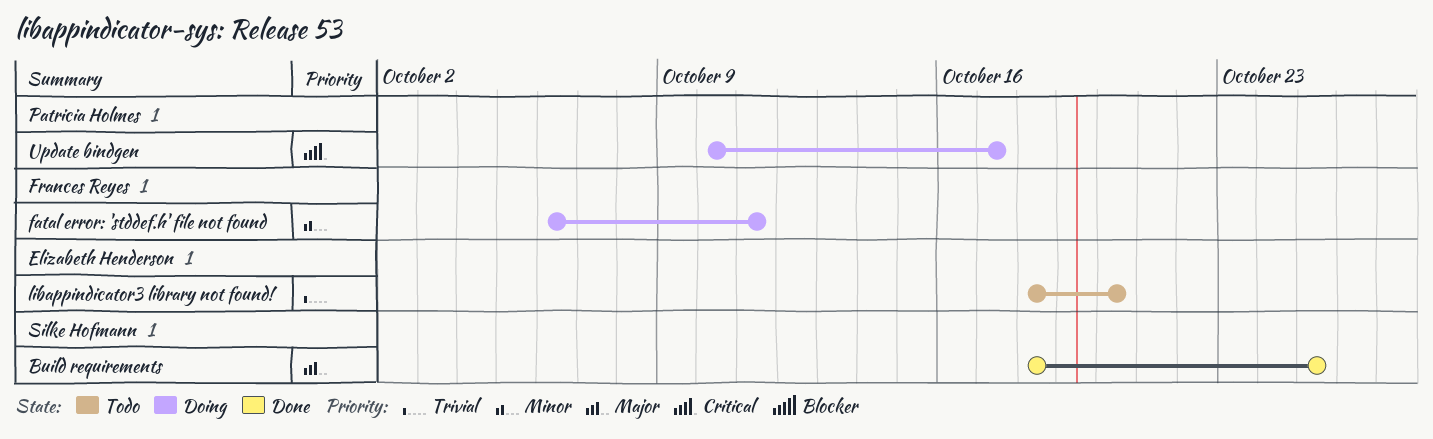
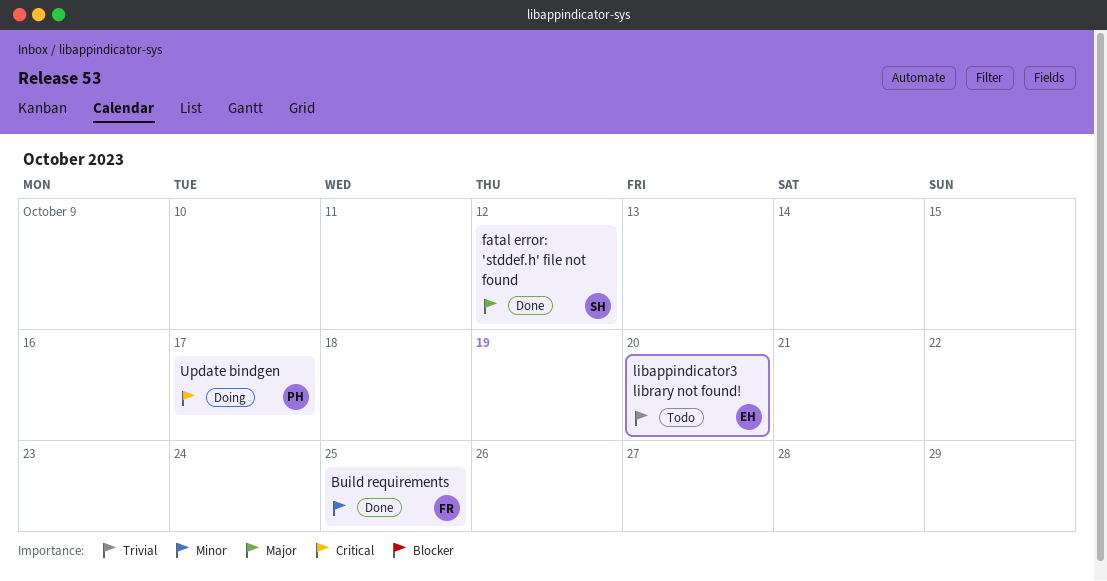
Build requirements, owner: Silke Hofmann -> Frances Reyes
Build requirements, priority: Major -> Minor
fatal error: 'stddef.h' file not found, status: Doing -> Done
fatal error: 'stddef.h' file not found, owner: Frances Reyes -> Silke Hofmann
fatal error: 'stddef.h' file not found, priority: Minor -> Major
fatal error: 'stddef.h' file not found, due: Oct 11 -> Oct 12

